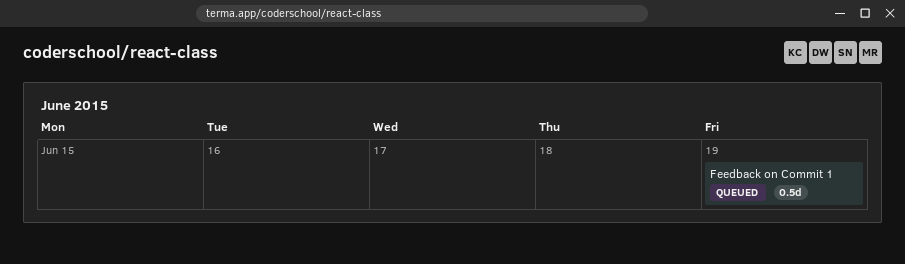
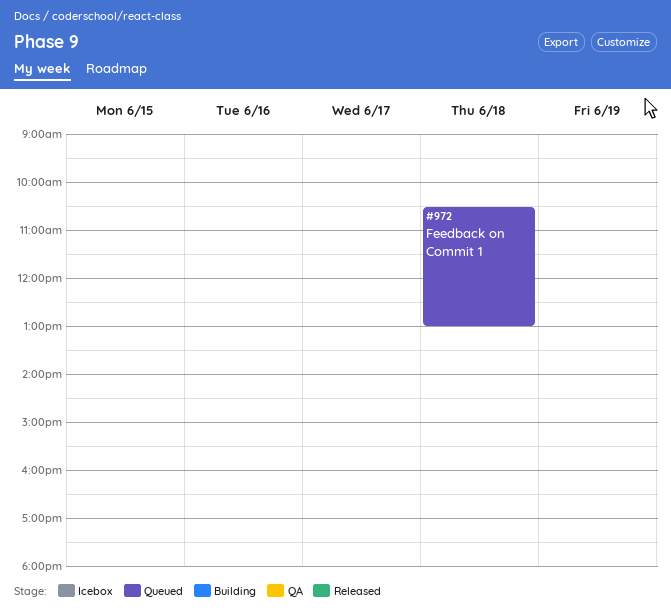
Feedback on Commit 1, day: Jun 19 -> Jun 18

